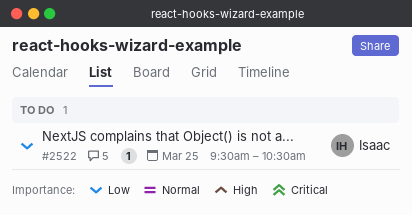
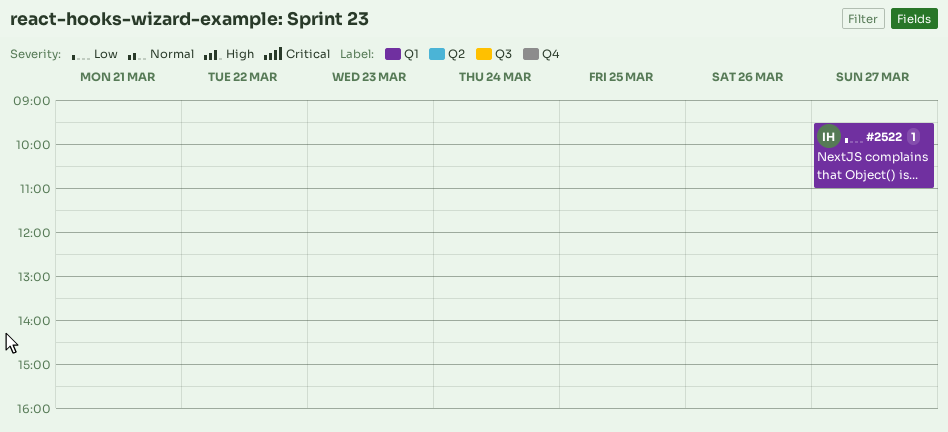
#2522, day: Mar 25 -> Mar 27
#2522, ends: 10:30 -> 11:00

